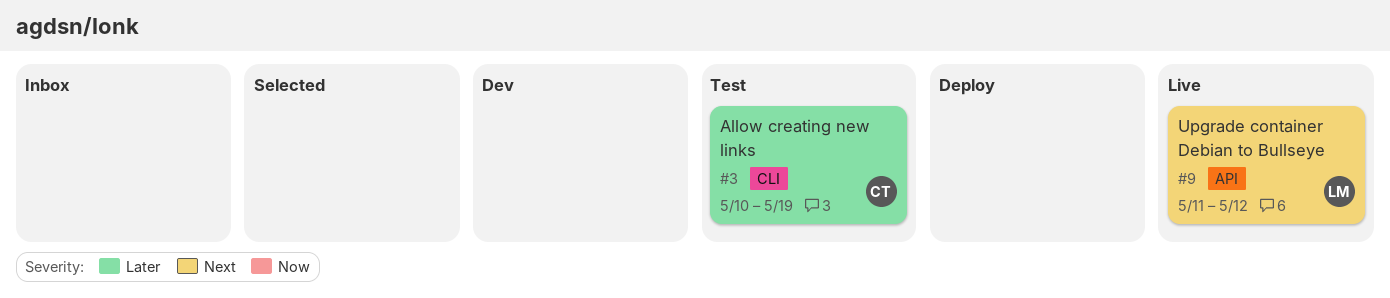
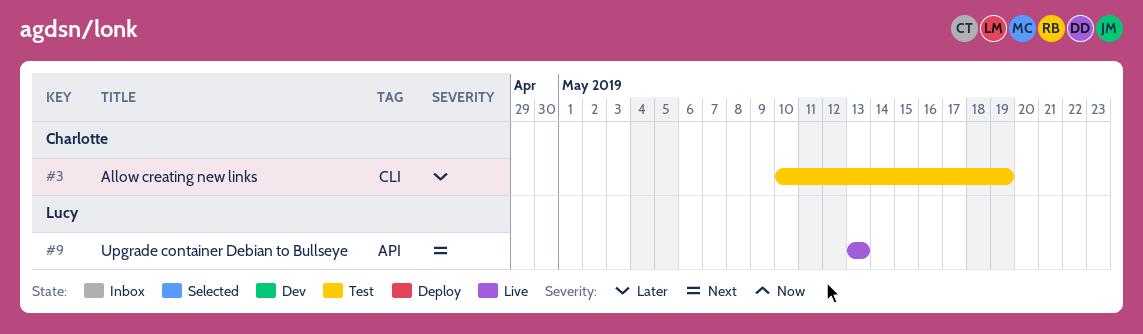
#9, start: May 11 -> May 13
#9, due: May 12 -> May 13

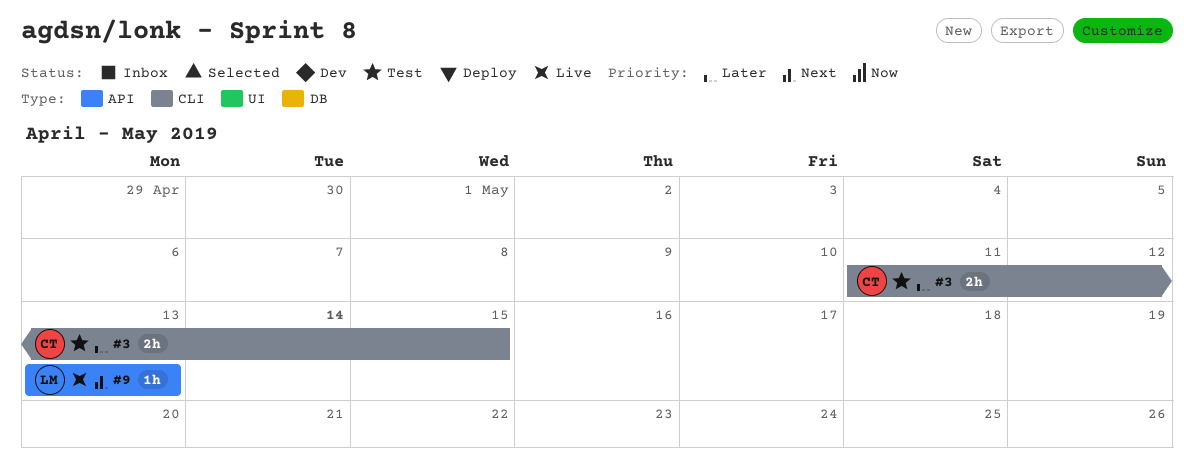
#3, start: May 10 -> May 11
#3, due: May 19 -> May 15

